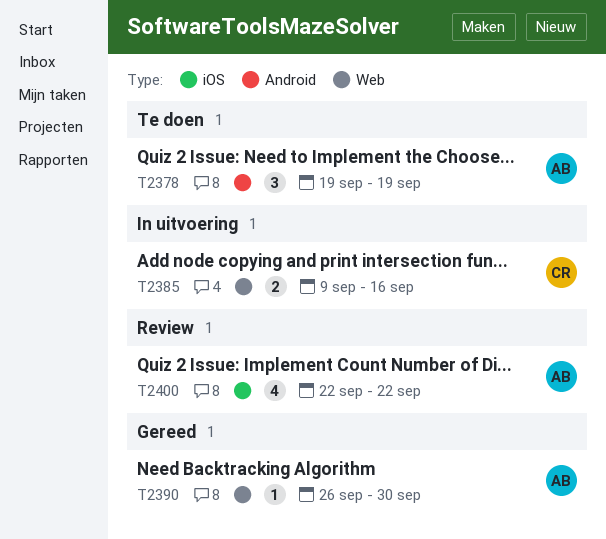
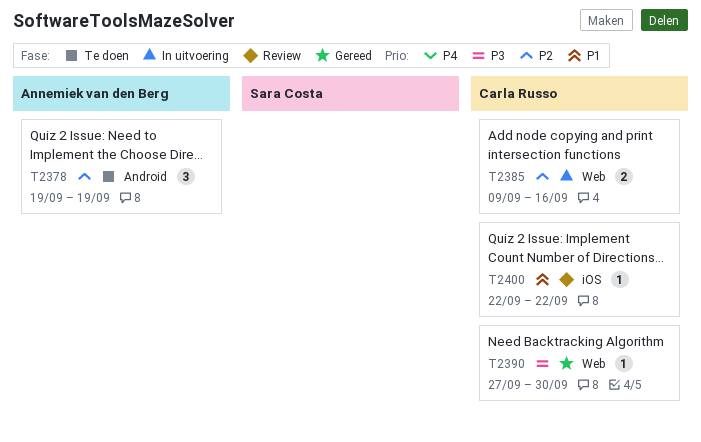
T2390, owner: Annemiek van den Berg -> Carla Russo
T2390, start: Sep 26 -> Sep 27
T2400, owner: Annemiek van den Berg -> Carla Russo
T2400, estimate: 4 -> 1

